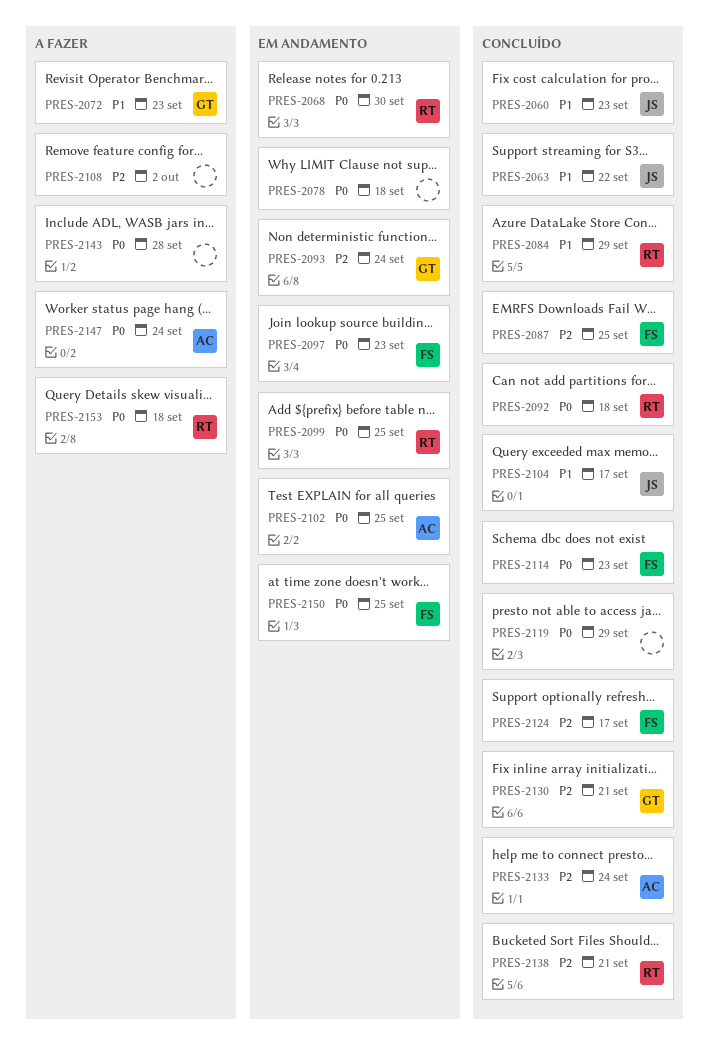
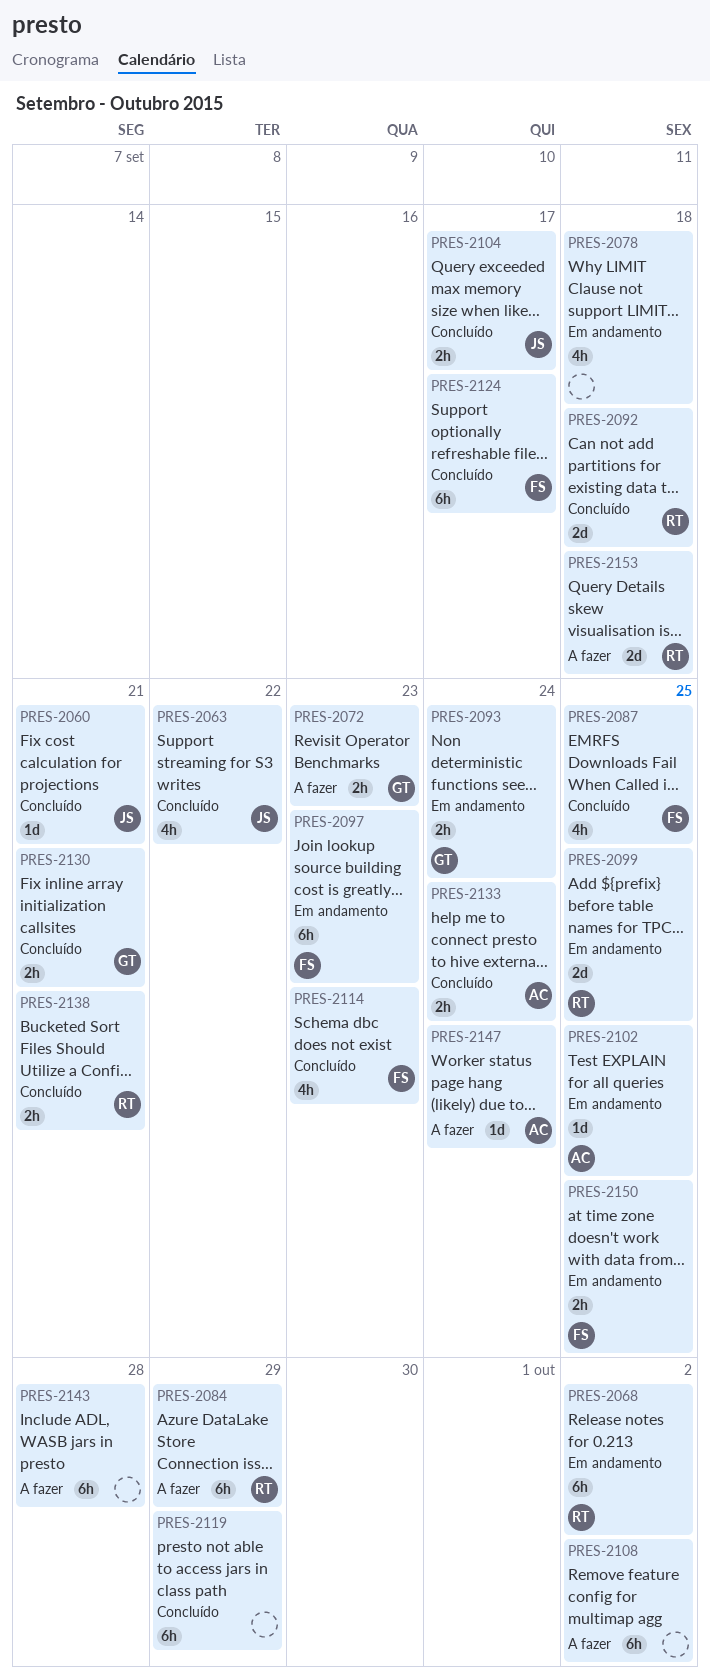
PRES-2060, due: Sep 23 -> Sep 21
PRES-2068, due: Sep 30 -> Oct 2
PRES-2084, status: Concluído -> A fazer

